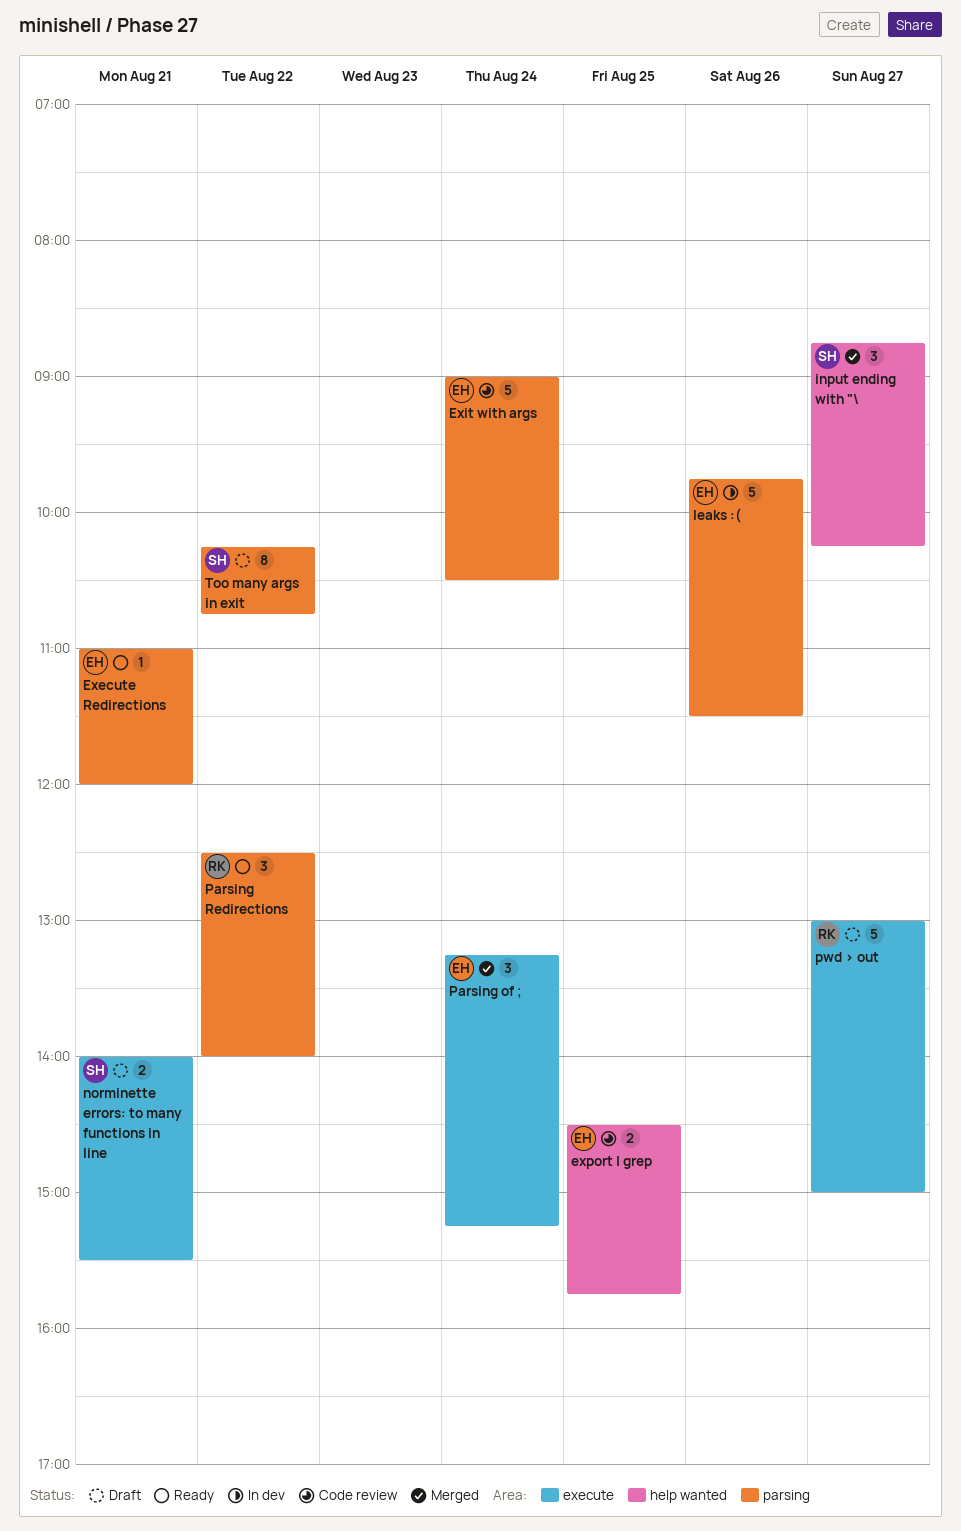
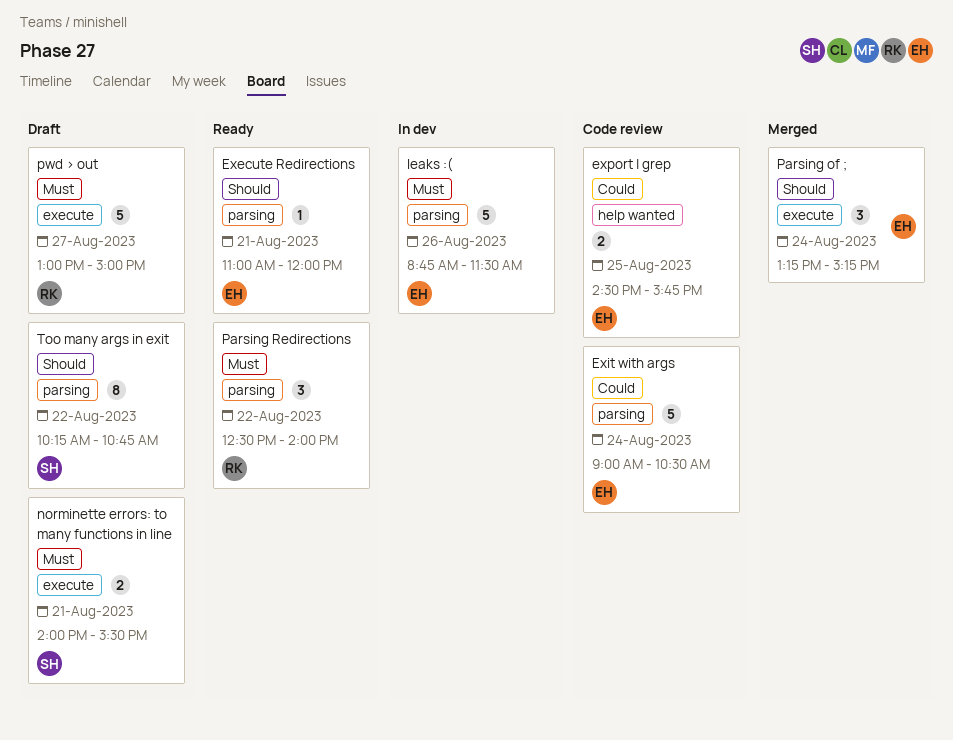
input ending with "\: present -> none
leaks :(, begins: 09:45 -> 08:45

